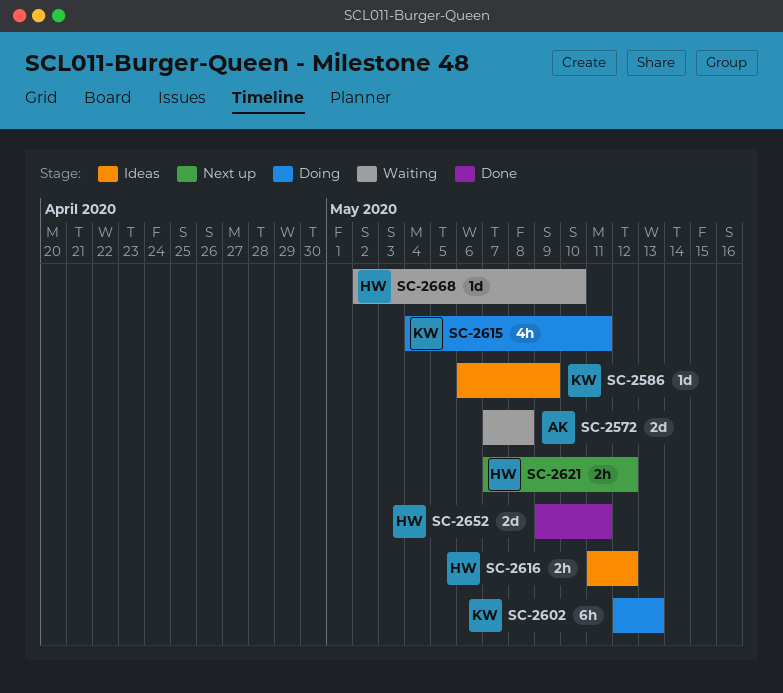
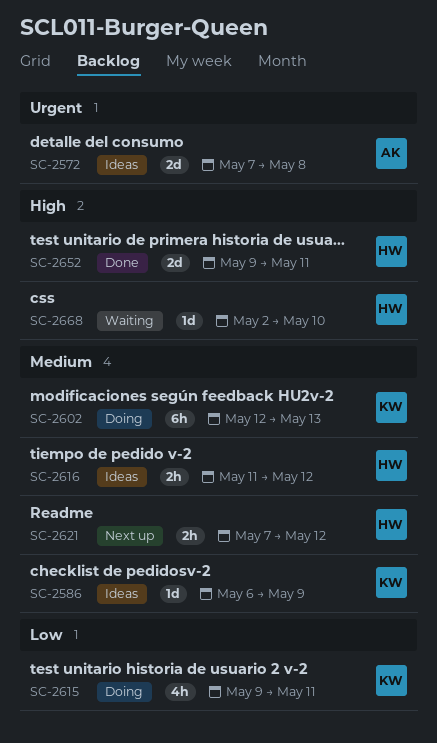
SC-2572, status: Waiting -> Ideas
SC-2615, start: May 4 -> May 9

